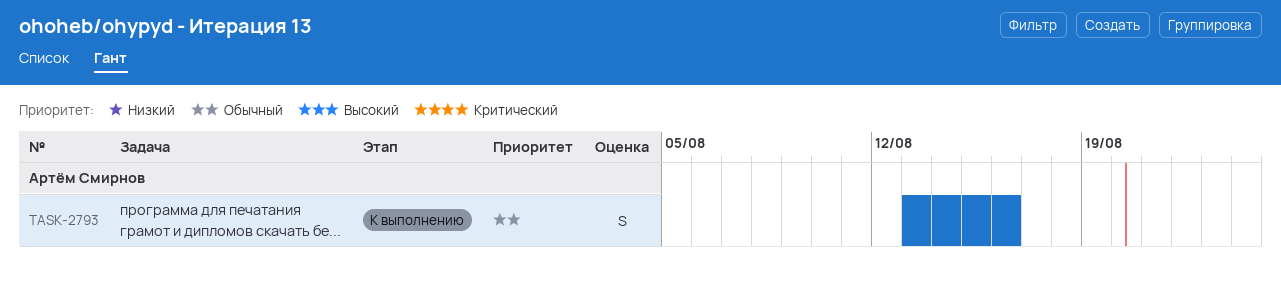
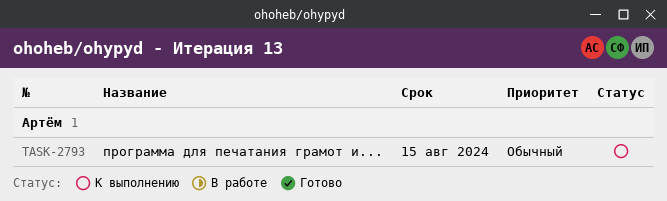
TASK-2793, due: Aug 16 -> Aug 15

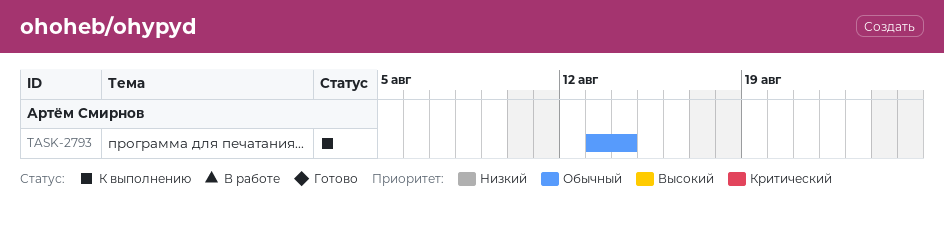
TASK-2793, due: Aug 15 -> Aug 14

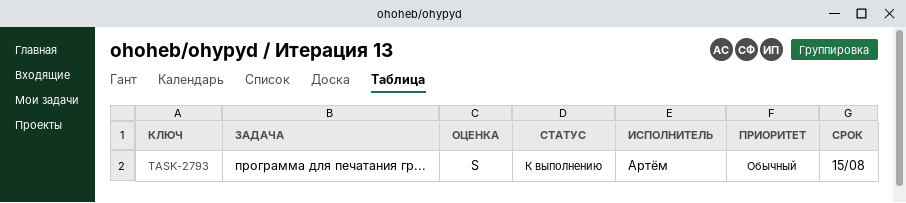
TASK-2793, due: Aug 14 -> Aug 15

